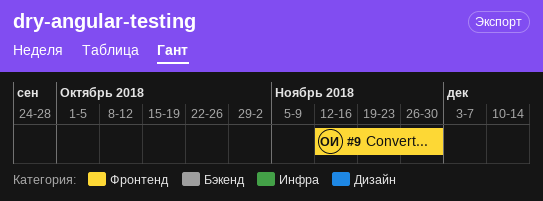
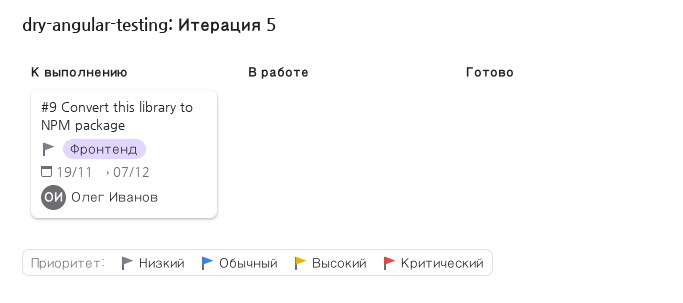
#9, start: Nov 12 -> Nov 19
#9, due: Nov 30 -> Dec 7

